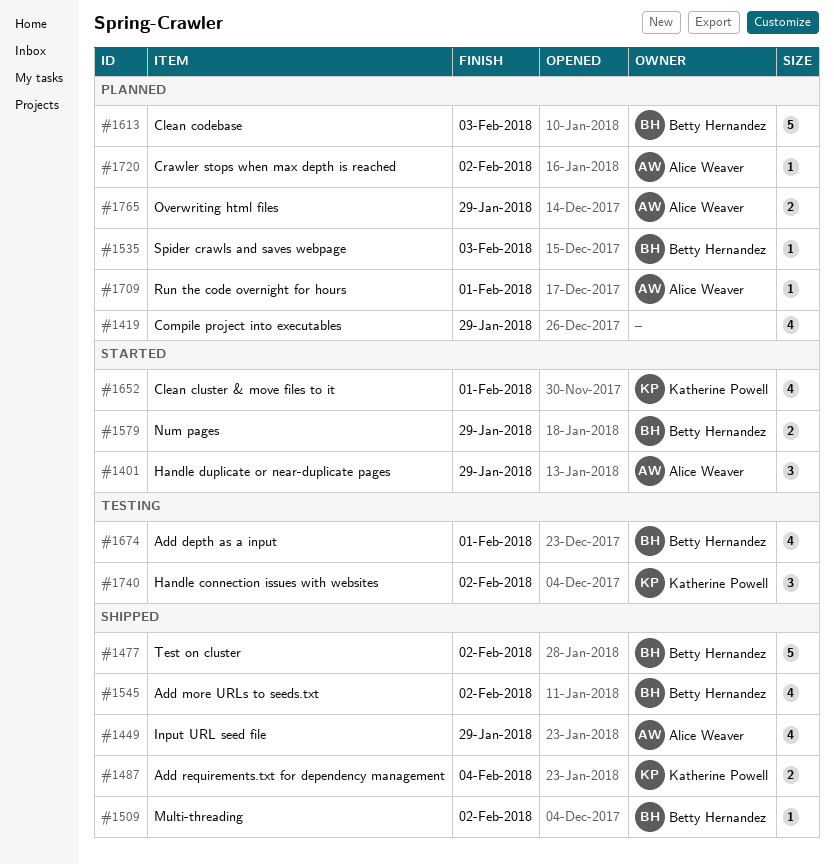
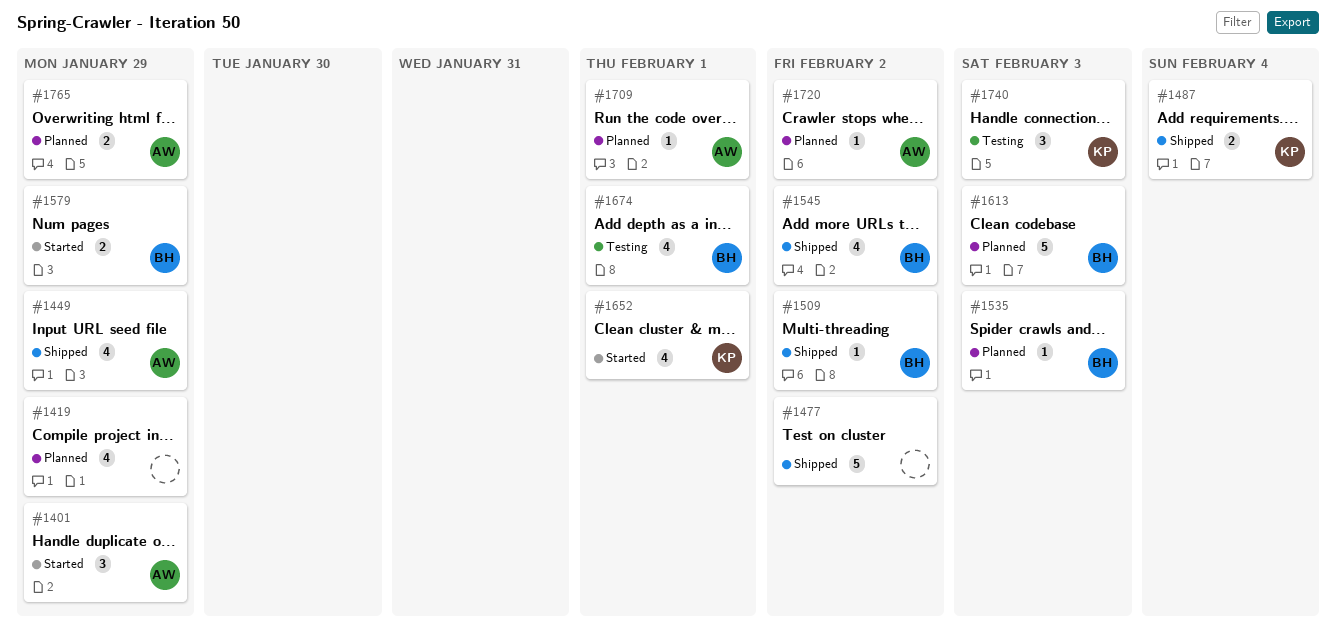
#1477, owner: Betty Hernandez -> none
#1740, due: Feb 2 -> Feb 3

